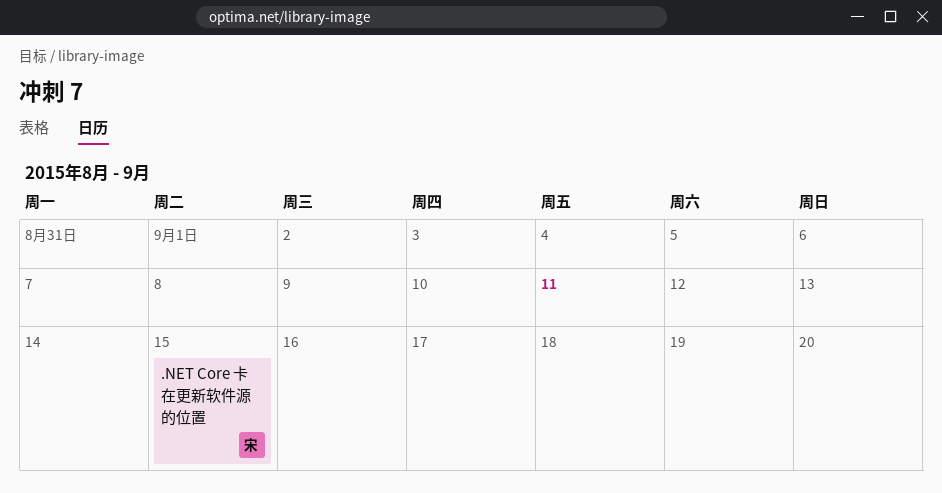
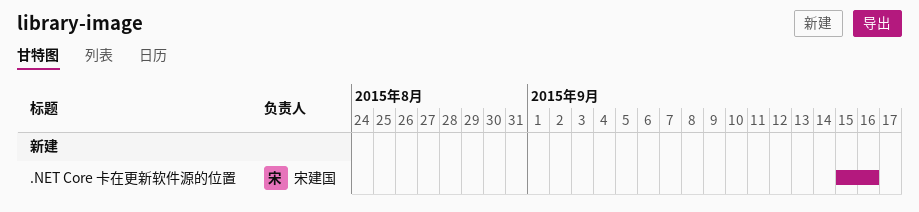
.NET Core 卡在更新软件源的位置, due: Sep 15 -> Sep 16

